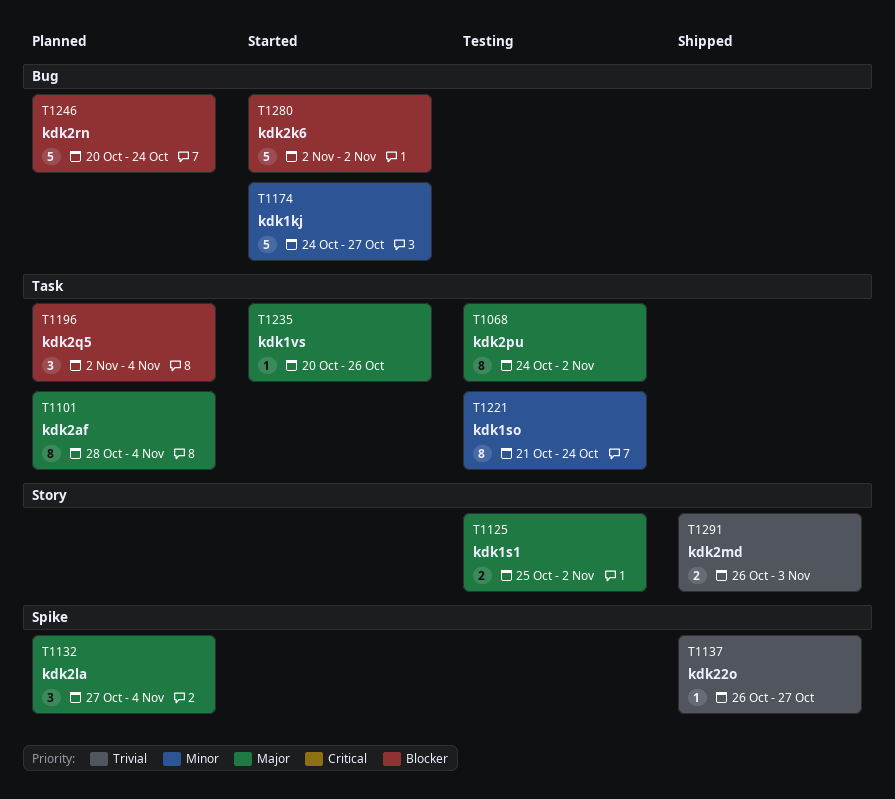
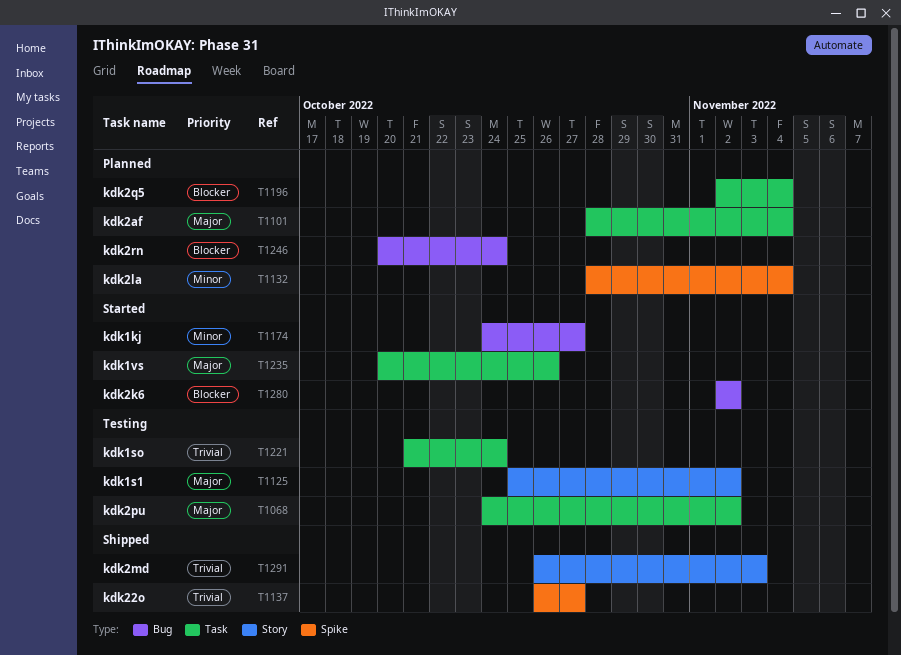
T1132, priority: Major -> Minor
T1132, start: Oct 27 -> Oct 28
T1221, priority: Minor -> Trivial

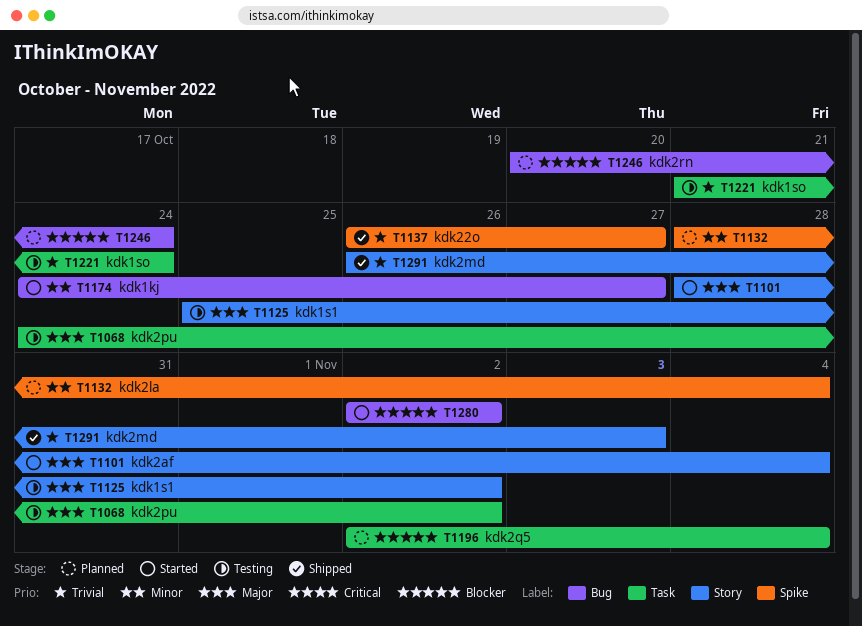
T1101, status: Planned -> Started
T1101, label: Task -> Story
T1235: present -> none

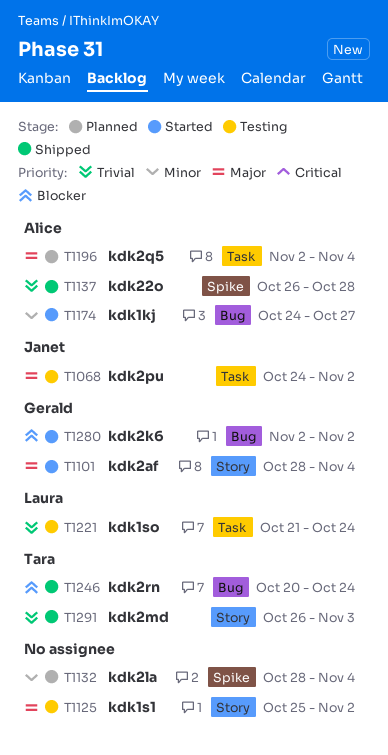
T1137, due: Oct 27 -> Oct 28
T1196, priority: Blocker -> Major
T1246, status: Planned -> Shipped

